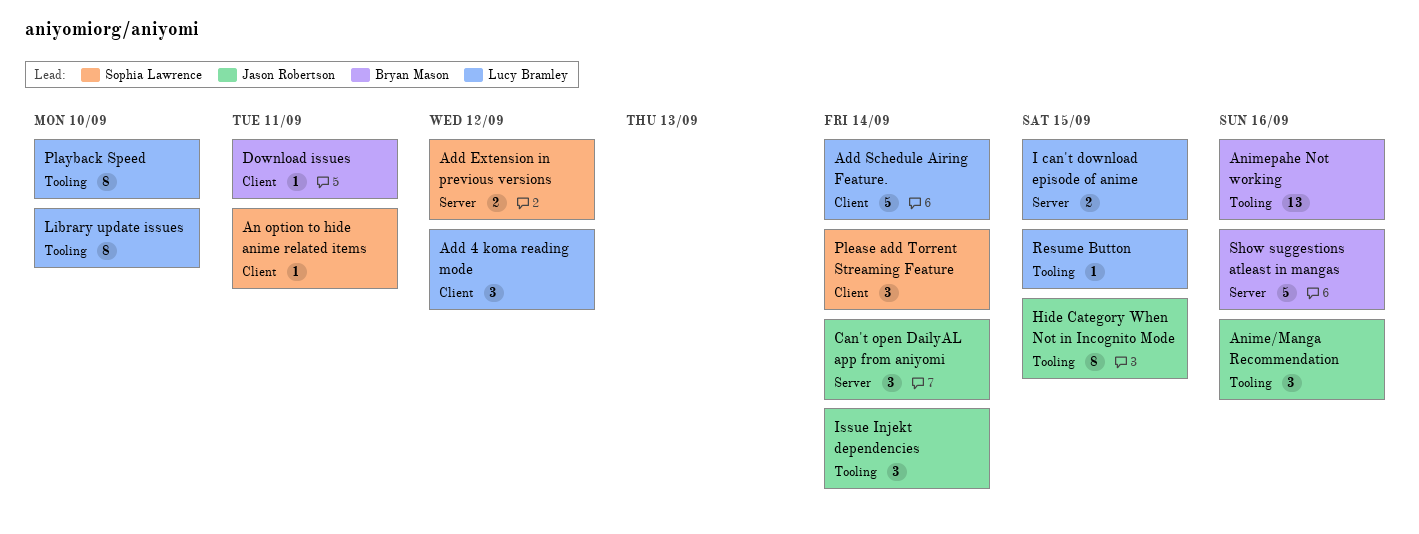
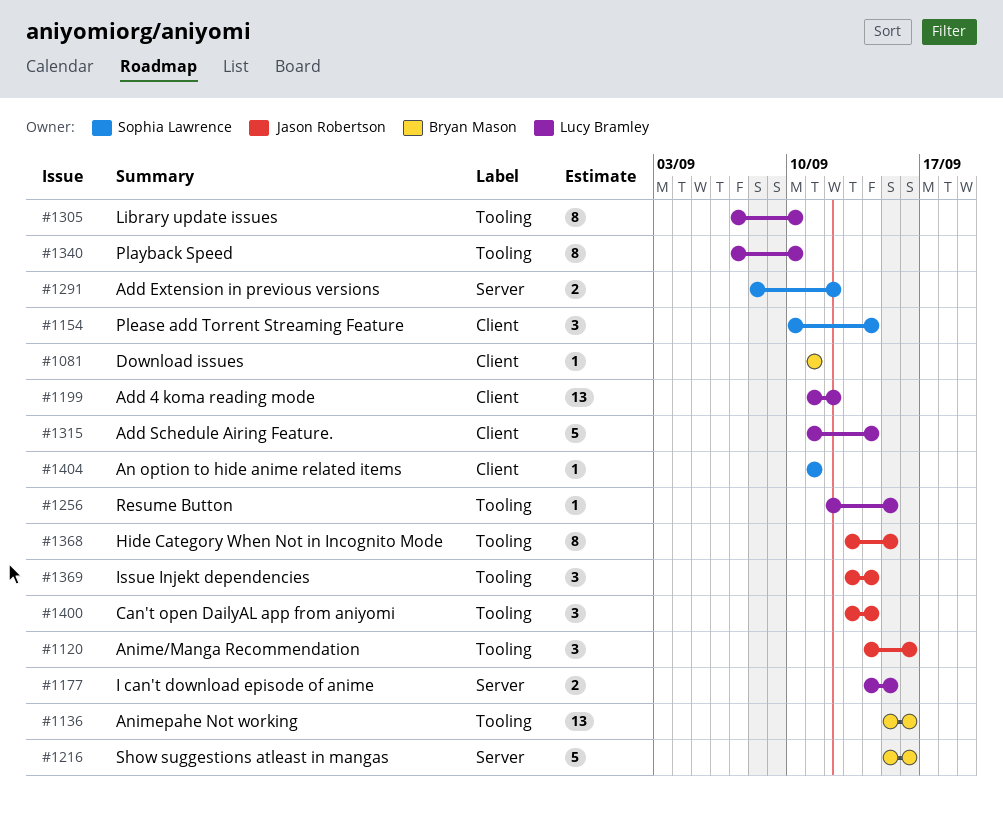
Add 4 koma reading mode, estimate: 3 -> 13
Can't open DailyAL app from aniyomi, label: Server -> Tooling

